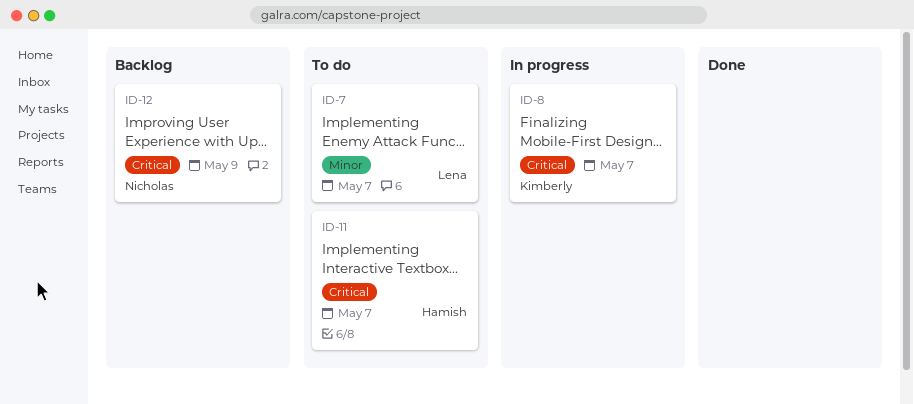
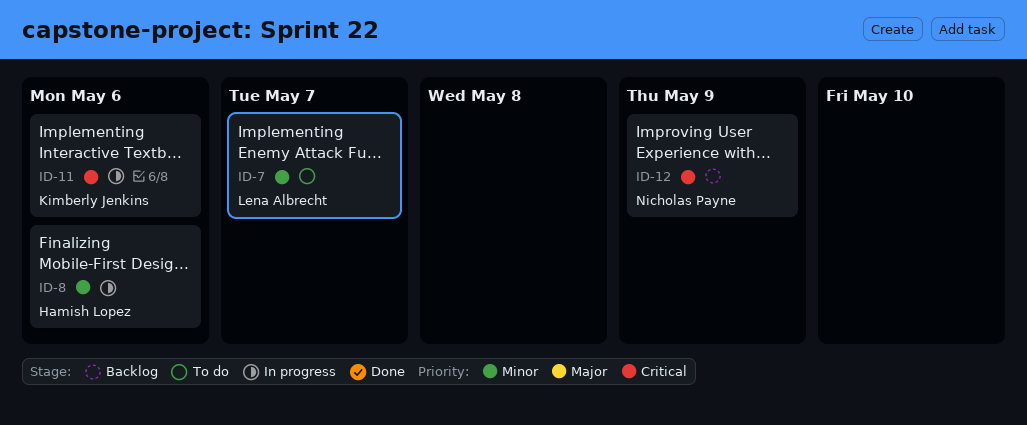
ID-8, owner: Kimberly Jenkins -> Hamish Lopez
ID-8, priority: Critical -> Minor
ID-8, due: May 7 -> May 6
ID-11, status: To do -> In progress
ID-11, owner: Hamish Lopez -> Kimberly Jenkins
ID-11, due: May 7 -> May 6

